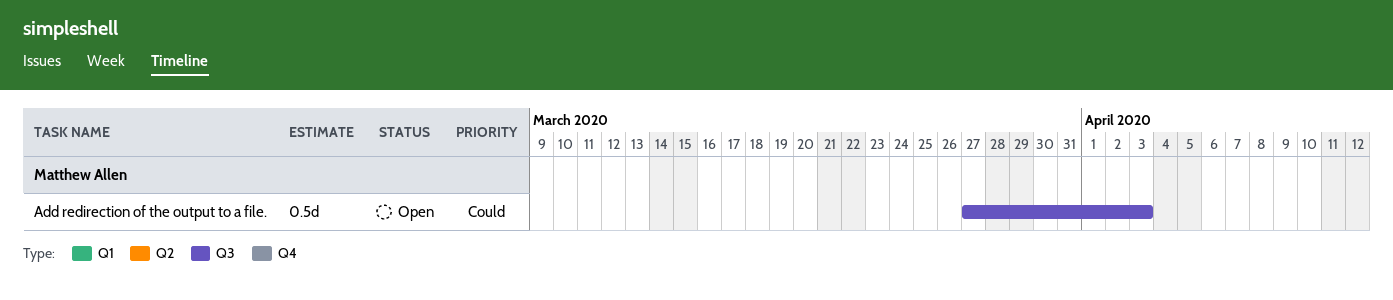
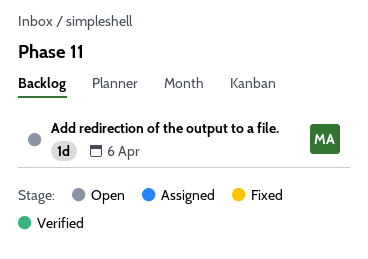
Add redirection of the output to a file., estimate: 0.5d -> 1d
Add redirection of the output to a file., due: Apr 3 -> Apr 6

